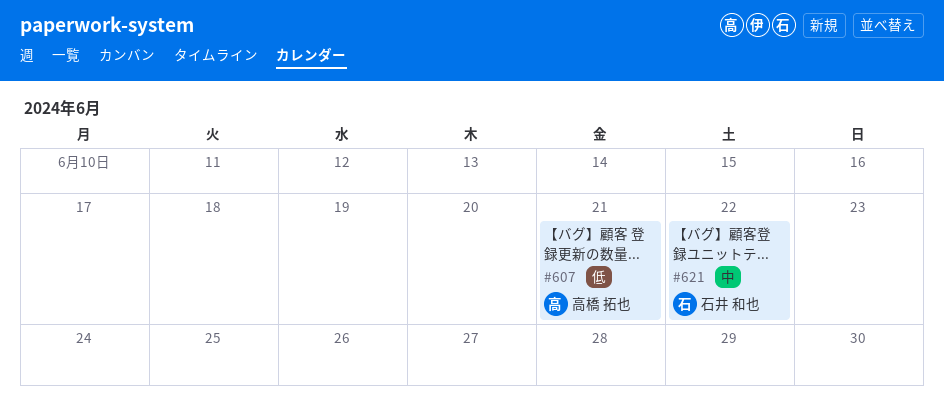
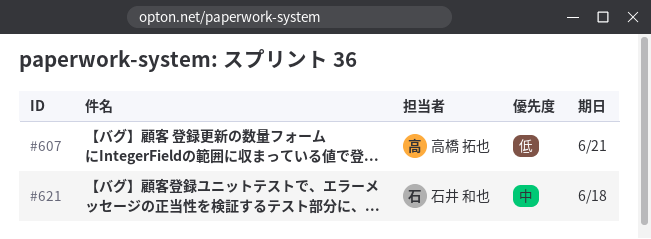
#621, due: Jun 22 -> Jun 18

